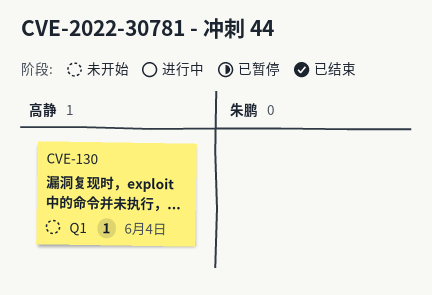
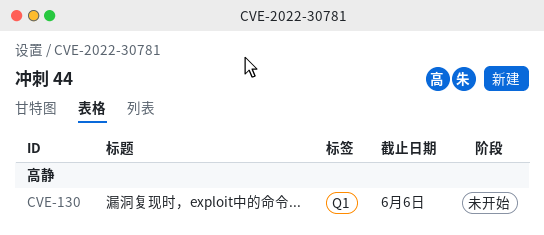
CVE-130, due: Jun 4 -> Jun 6

